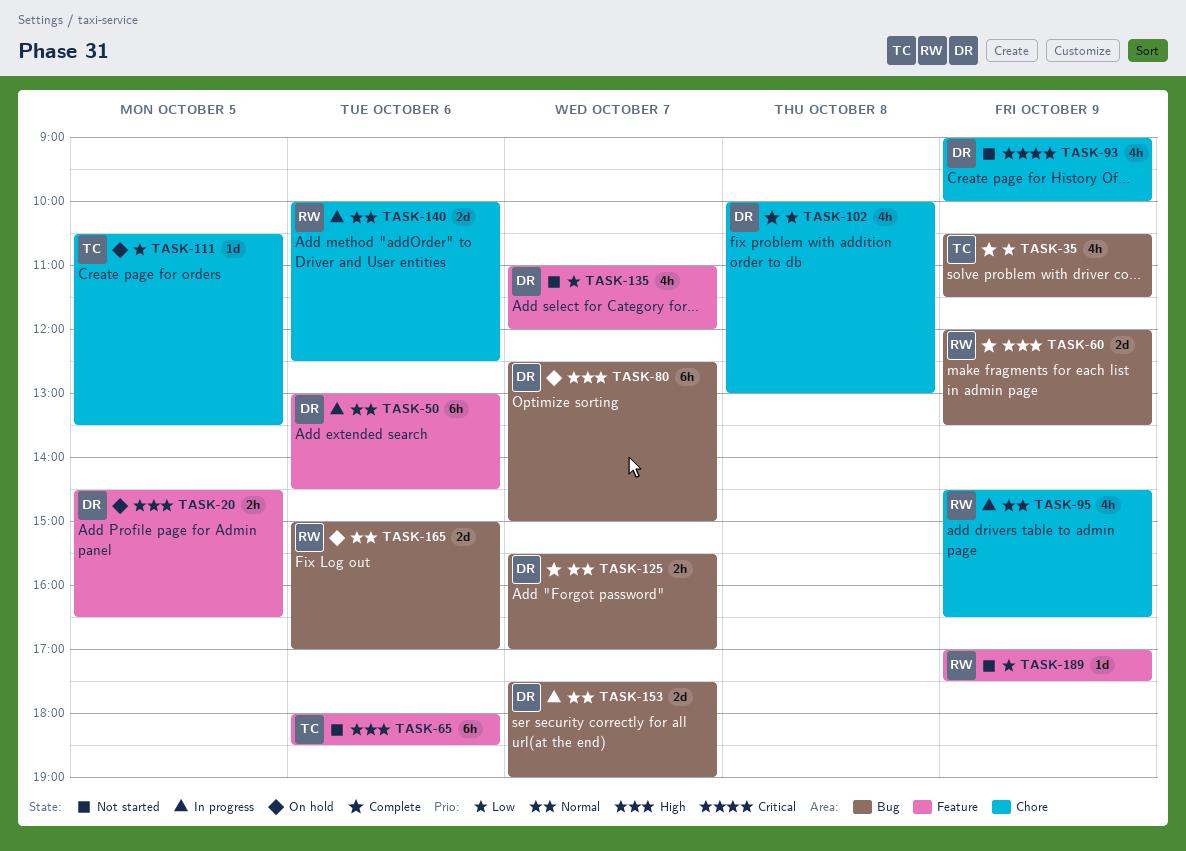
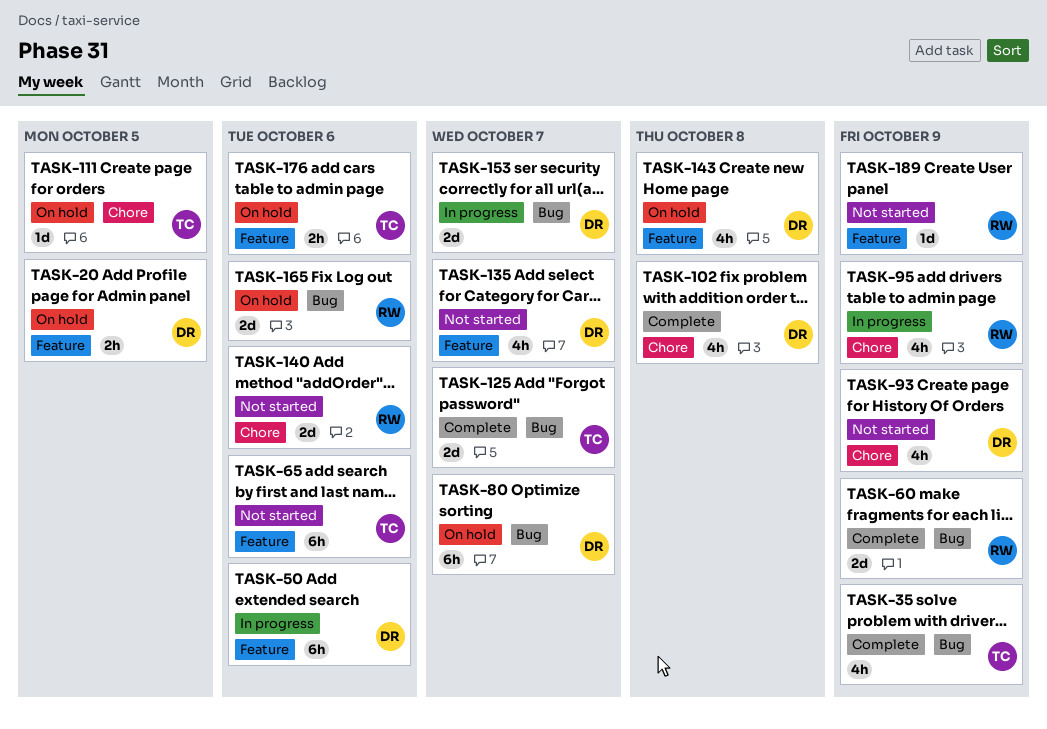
TASK-125, owner: DR -> TC
TASK-125, estimate: 2h -> 2d
TASK-140, status: In progress -> Not started
TASK-143: none -> present
TASK-176: none -> present

